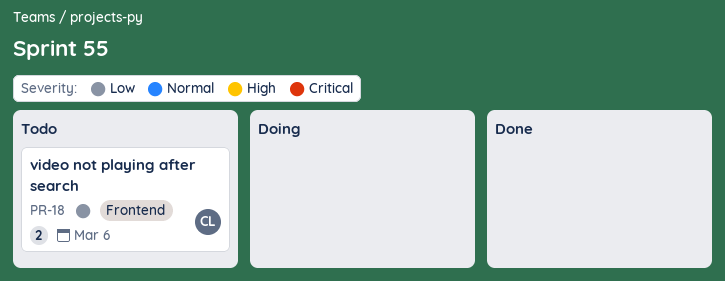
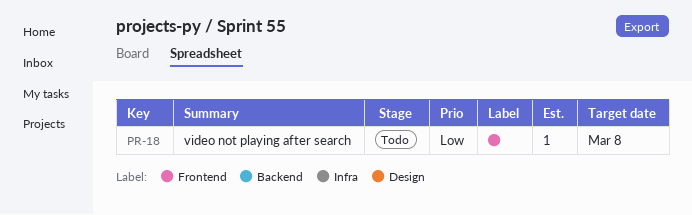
PR-18, estimate: 2 -> 1
PR-18, due: Mar 6 -> Mar 8

